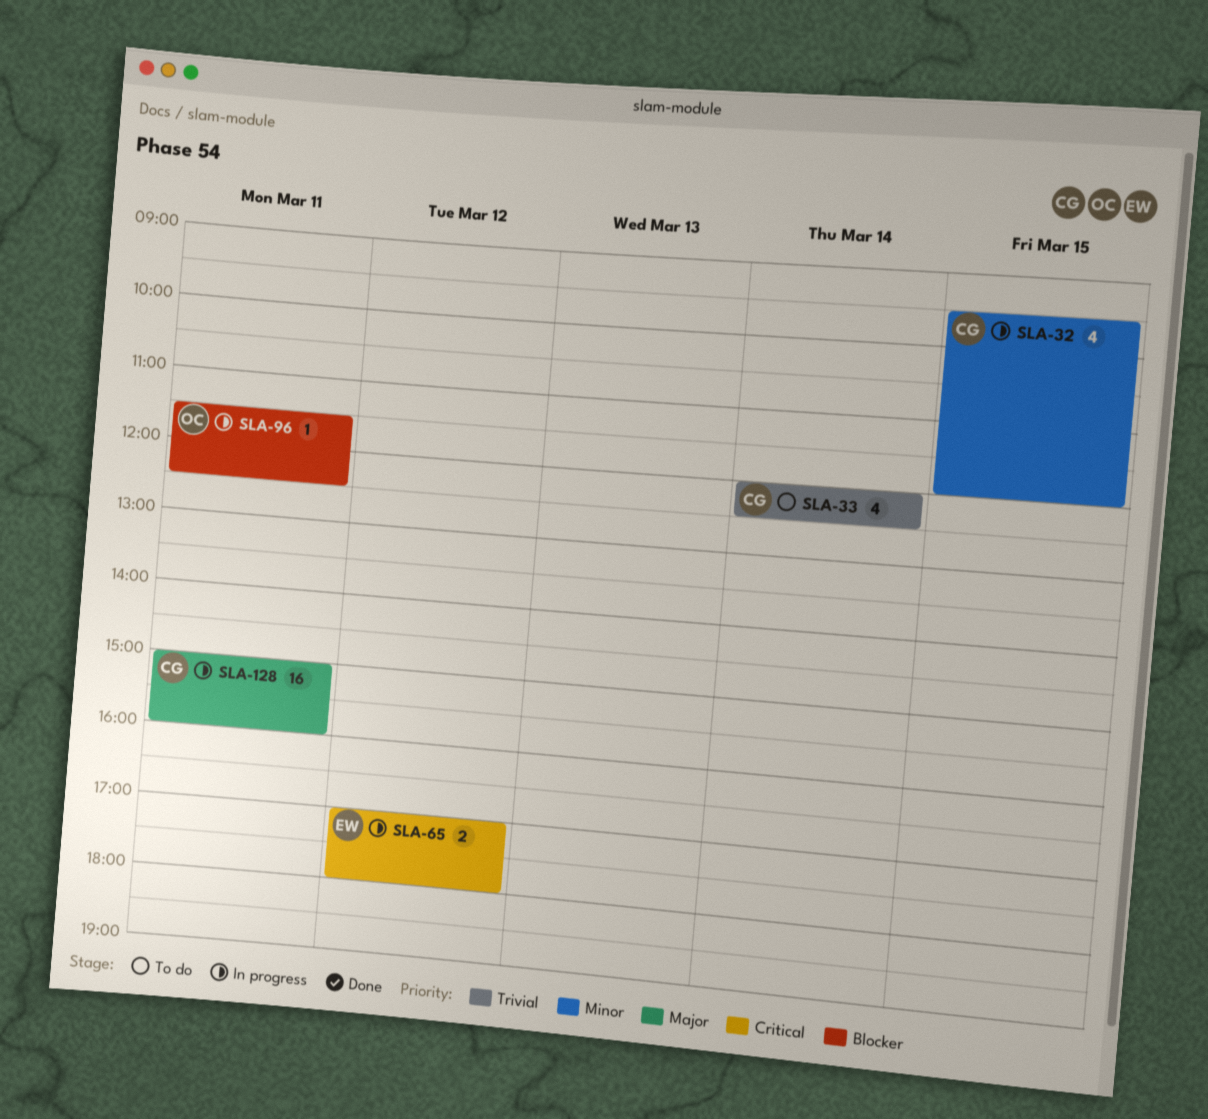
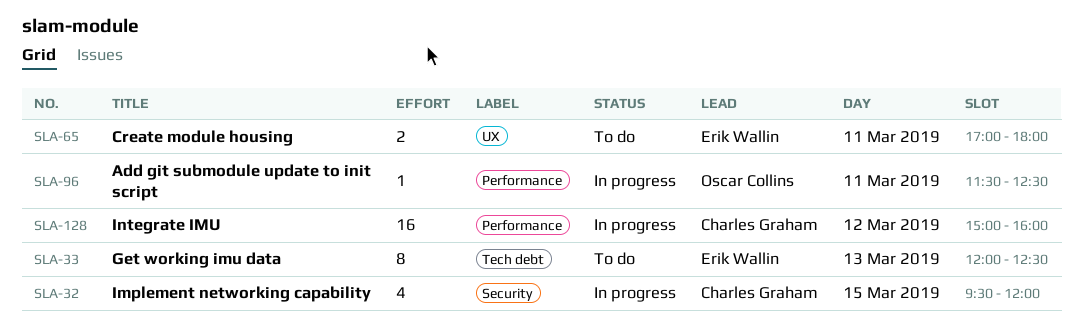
SLA-33, owner: Charles Graham -> Erik Wallin
SLA-33, estimate: 4 -> 8
SLA-33, day: Mar 14 -> Mar 13
SLA-65, status: In progress -> To do
SLA-65, day: Mar 12 -> Mar 11
SLA-128, day: Mar 11 -> Mar 12

